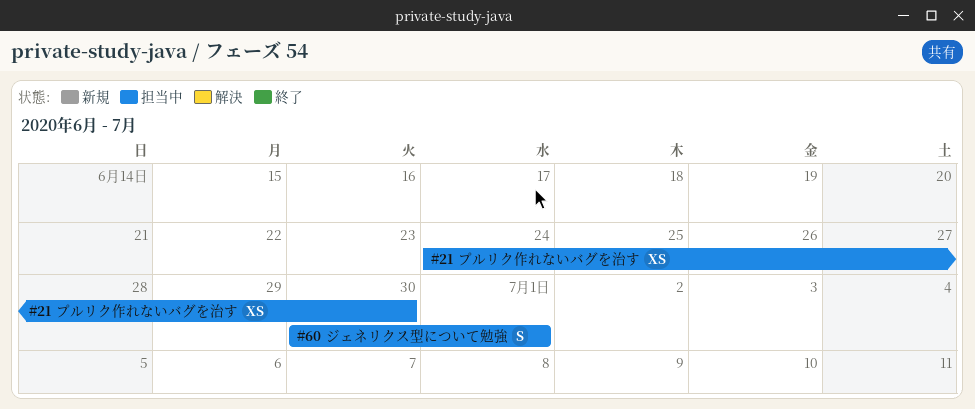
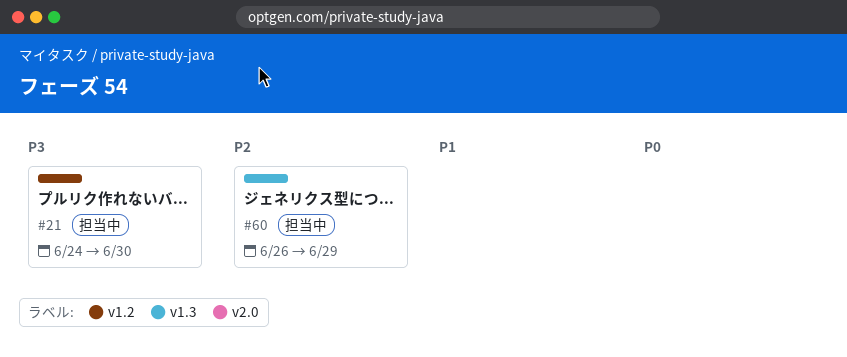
#60, start: Jun 30 -> Jun 26
#60, due: Jul 1 -> Jun 29

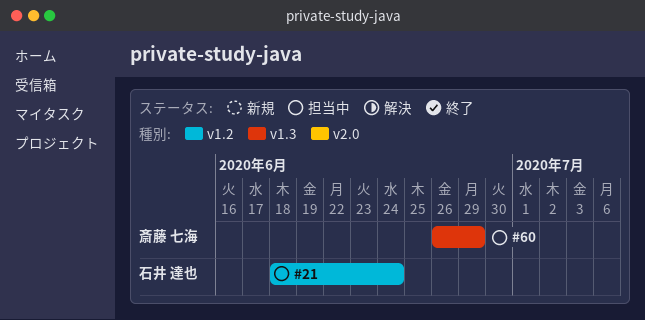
#21, start: Jun 24 -> Jun 18
#21, due: Jun 30 -> Jun 24

